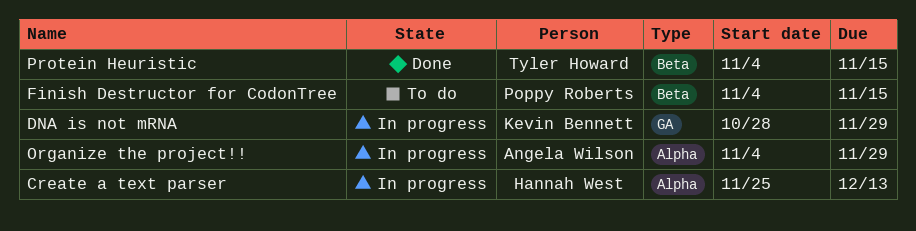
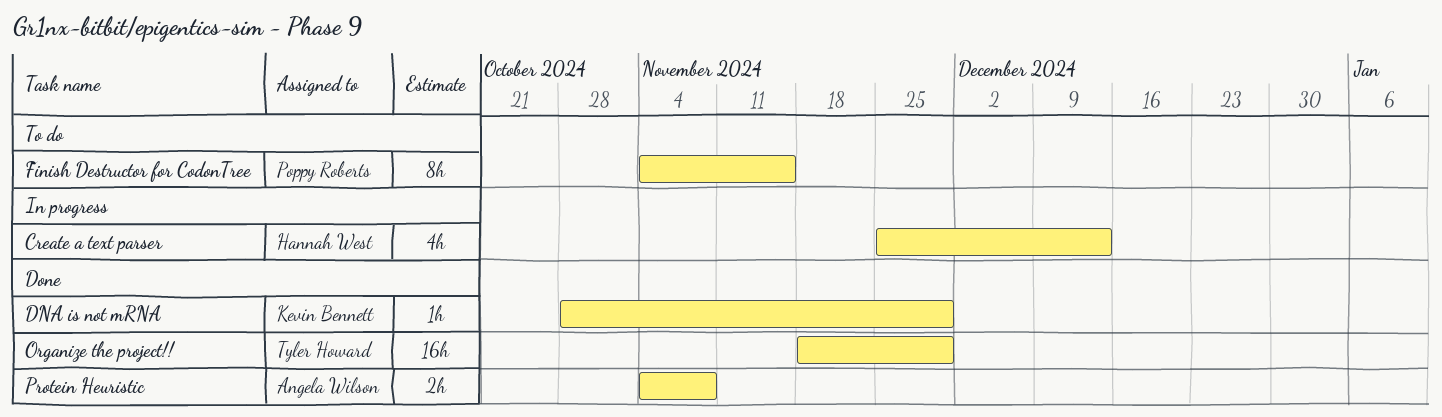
DNA is not mRNA, status: In progress -> Done
Organize the project!!, status: In progress -> Done
Organize the project!!, owner: Angela Wilson -> Tyler Howard
Organize the project!!, start: Nov 4 -> Nov 18
Protein Heuristic, owner: Tyler Howard -> Angela Wilson
Protein Heuristic, due: Nov 15 -> Nov 8

